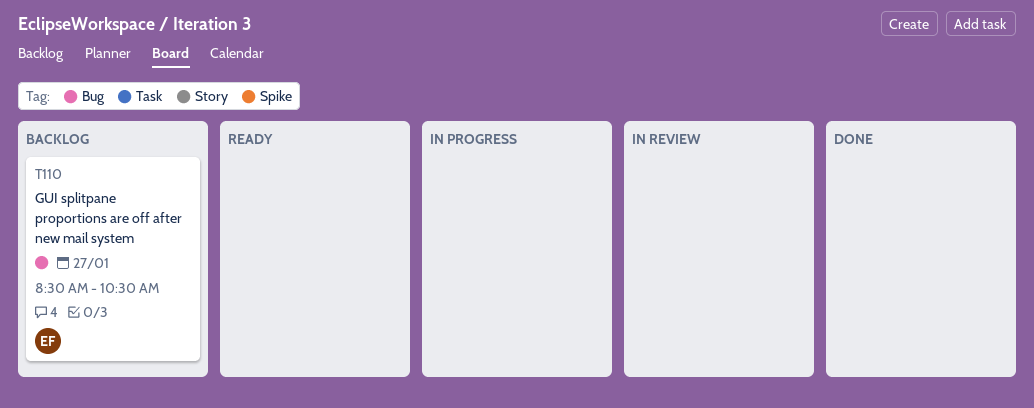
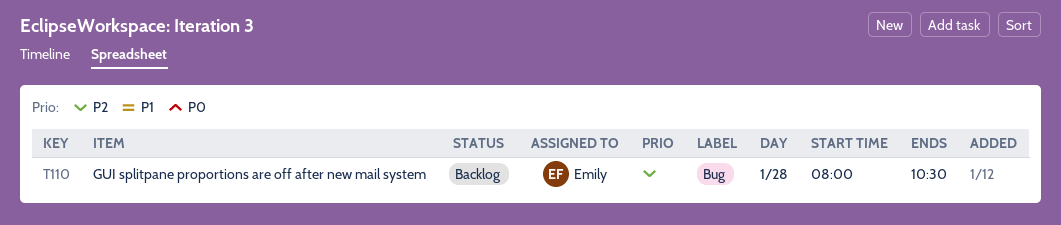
T110, day: Jan 27 -> Jan 28
T110, begins: 08:30 -> 08:00

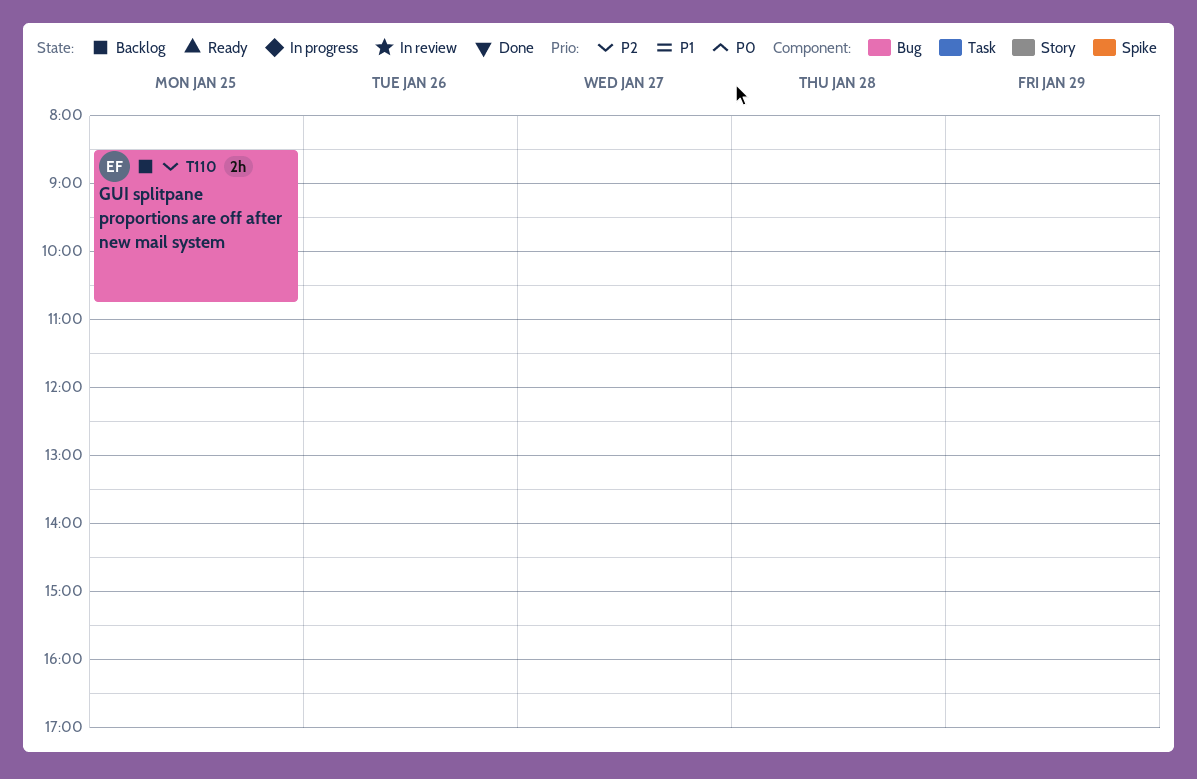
T110, day: Jan 28 -> Jan 25
T110, begins: 08:00 -> 08:30
T110, ends: 10:30 -> 10:45

